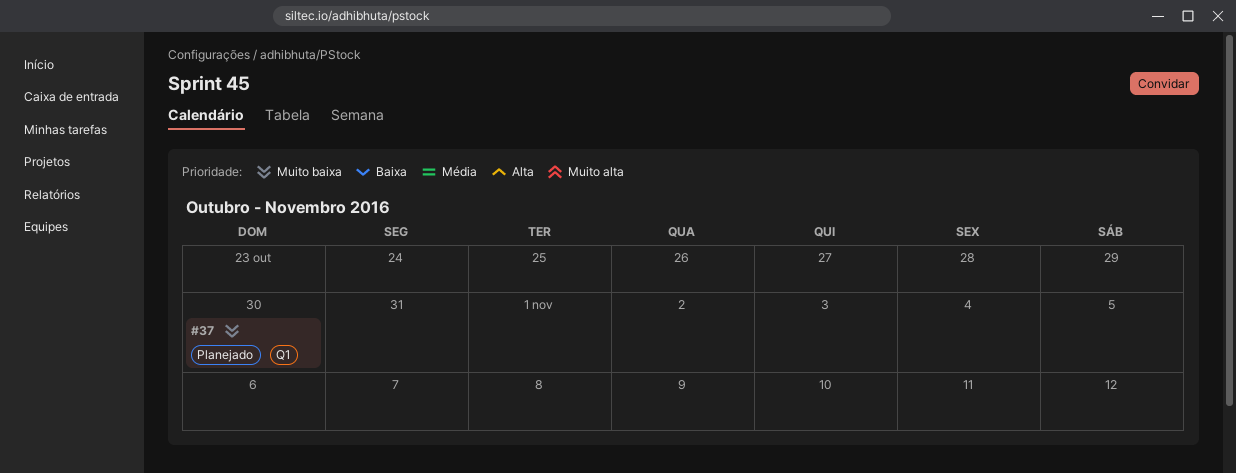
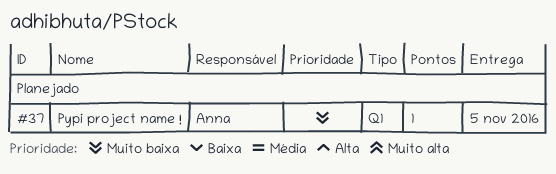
#37, due: Oct 30 -> Nov 5

